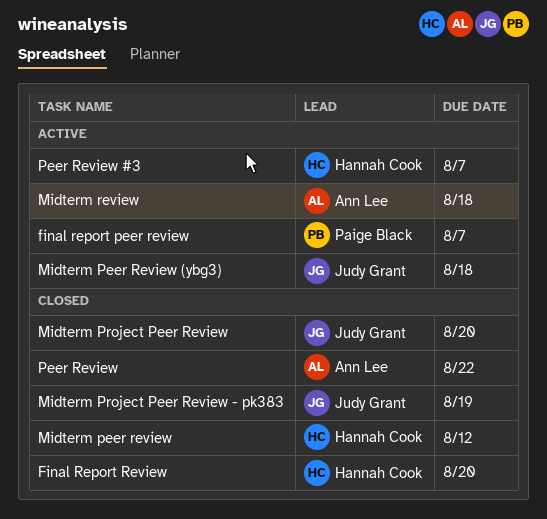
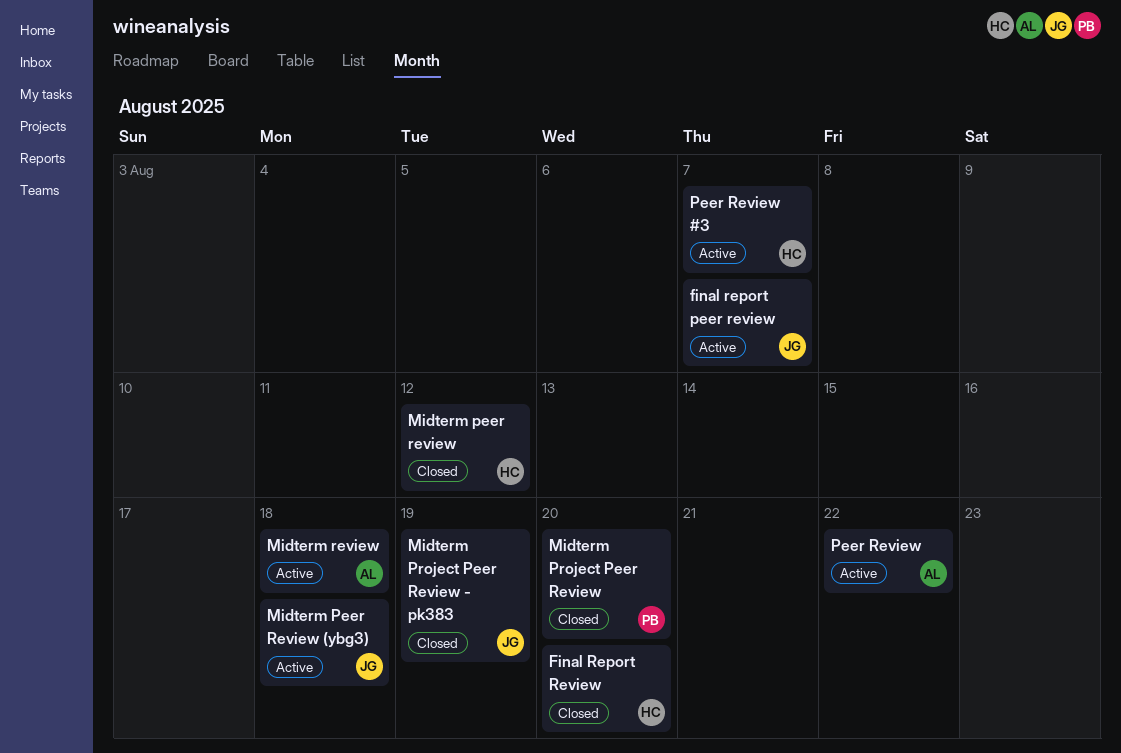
final report peer review, owner: Paige Black -> Judy Grant
Midterm Project Peer Review, owner: Judy Grant -> Paige Black
Peer Review, status: Closed -> Active

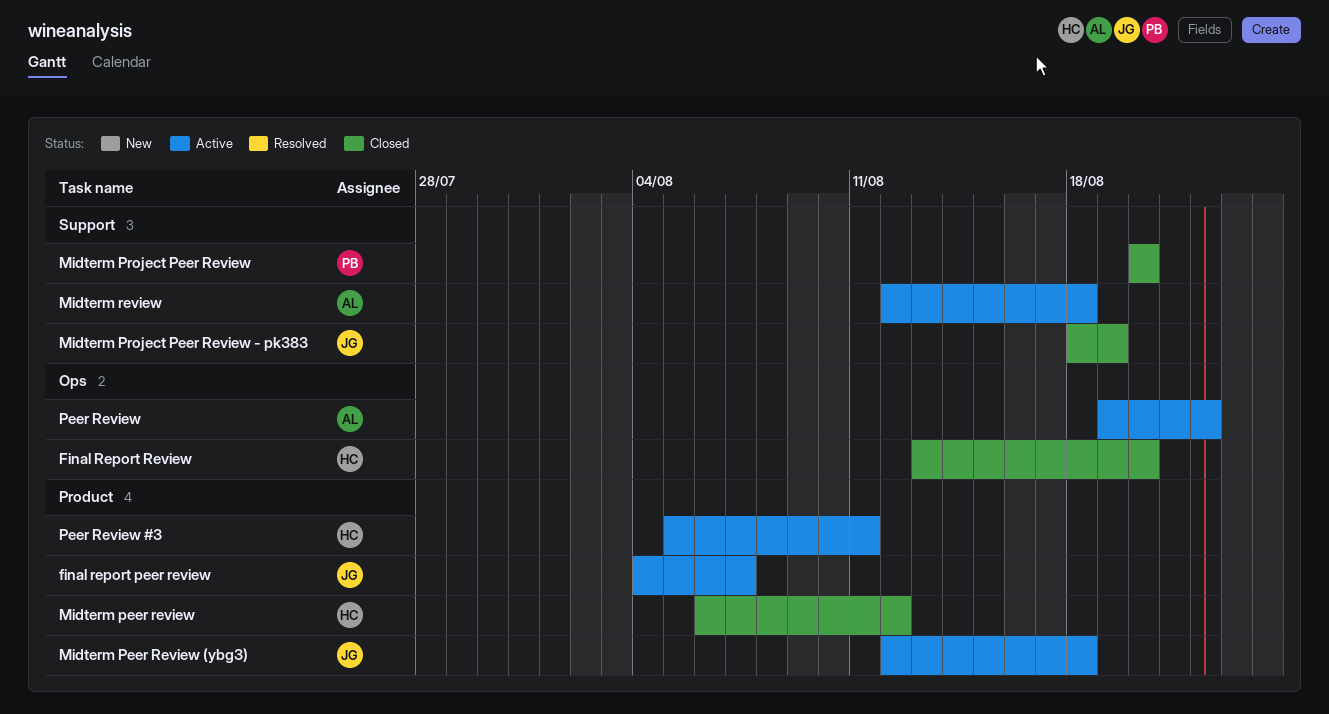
Peer Review #3, due: Aug 7 -> Aug 11

